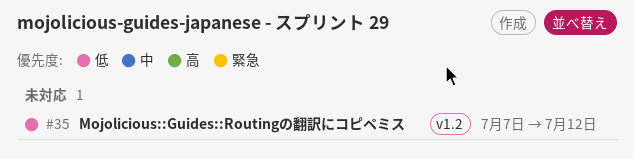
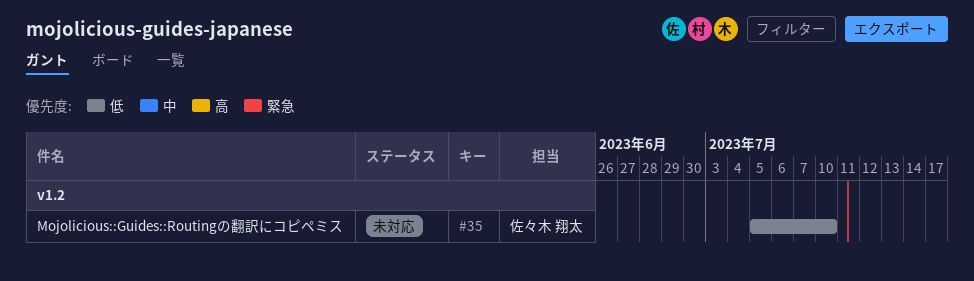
#35, start: Jul 7 -> Jul 5
#35, due: Jul 12 -> Jul 10

